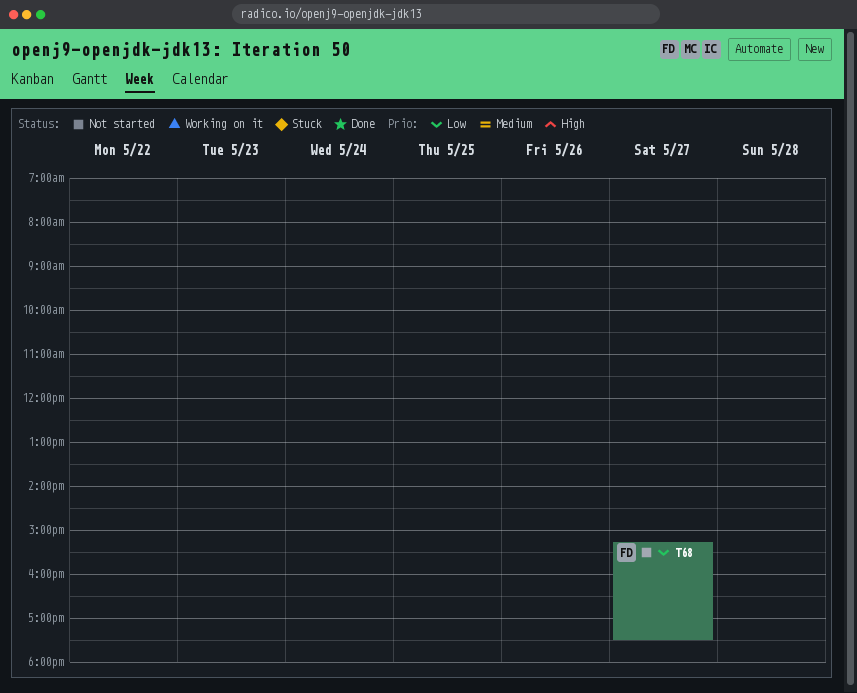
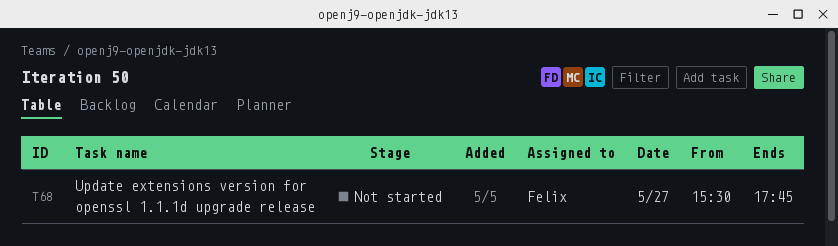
T68, begins: 15:15 -> 15:30
T68, ends: 17:30 -> 17:45

